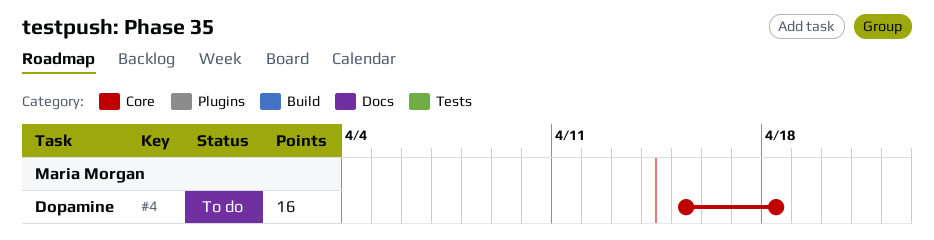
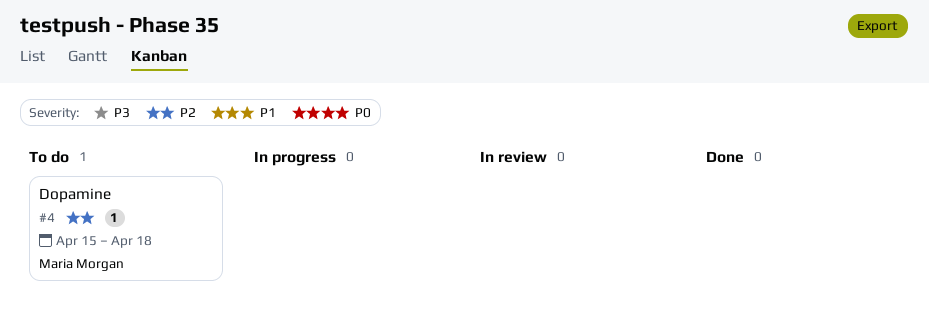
#4, estimate: 16 -> 1

